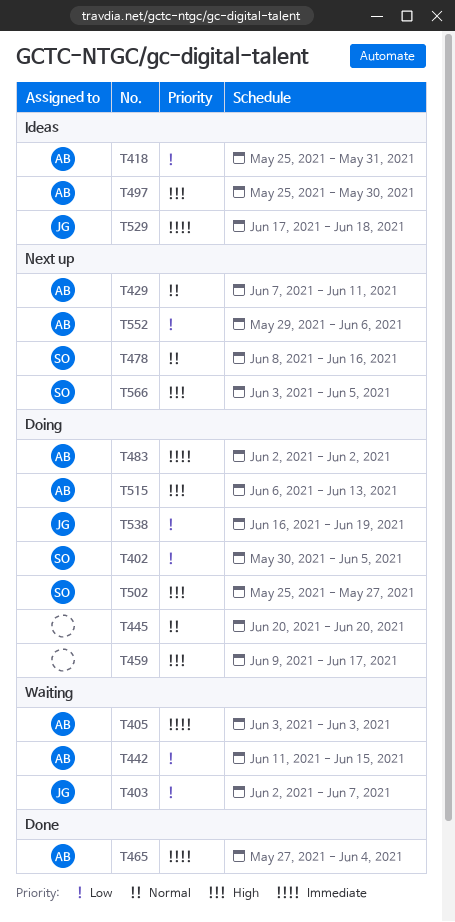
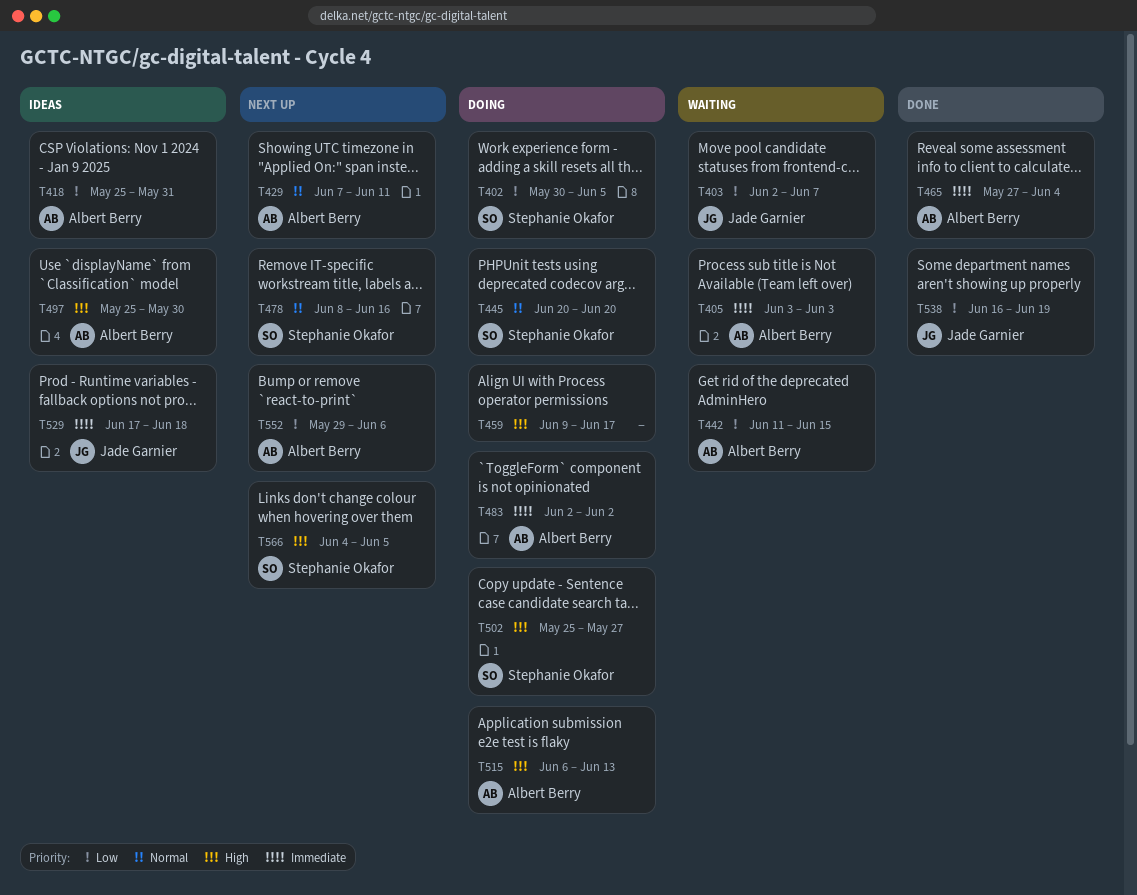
T445, owner: none -> Stephanie Okafor
T538, status: Doing -> Done
T566, start: Jun 3 -> Jun 4

